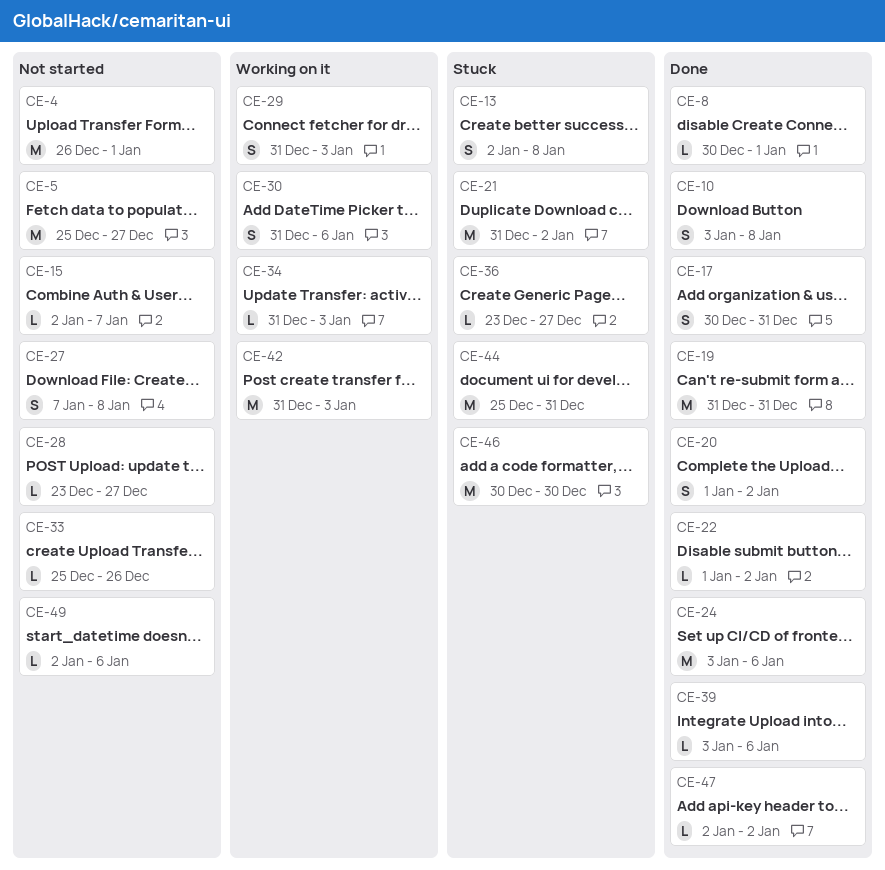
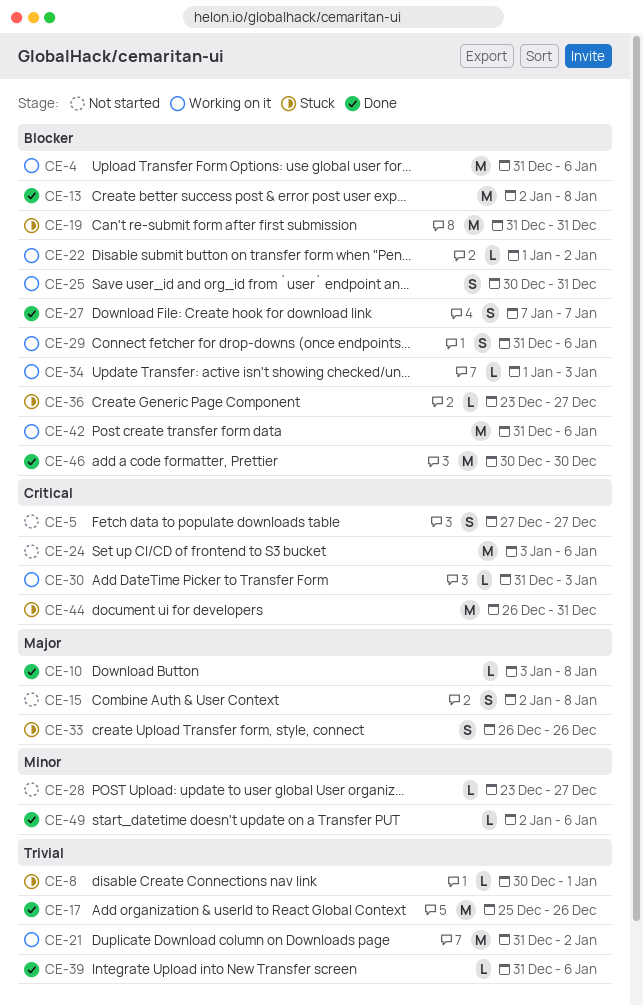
CE-4, status: Not started -> Working on it
CE-4, start: Dec 26 -> Dec 31
CE-4, due: Jan 1 -> Jan 6
CE-5, estimate: M -> S
CE-5, start: Dec 25 -> Dec 27
CE-8, status: Done -> Stuck
CE-10, estimate: S -> L
CE-13, status: Stuck -> Done
CE-13, estimate: S -> M
CE-15, estimate: L -> S
CE-15, due: Jan 7 -> Jan 8
CE-17, estimate: S -> M
CE-17, start: Dec 30 -> Dec 25
CE-17, due: Dec 31 -> Dec 26
CE-19, status: Done -> Stuck
CE-20: present -> none
CE-21, status: Stuck -> Working on it
CE-22, status: Done -> Working on it
CE-24, status: Done -> Not started
CE-25: none -> present
CE-27, status: Not started -> Done
CE-27, due: Jan 8 -> Jan 7
CE-29, due: Jan 3 -> Jan 6
CE-30, estimate: S -> L
CE-30, due: Jan 6 -> Jan 3
CE-33, status: Not started -> Stuck
CE-33, estimate: L -> S
CE-33, start: Dec 25 -> Dec 26
CE-34, start: Dec 31 -> Jan 1
CE-39, start: Jan 3 -> Dec 31
CE-42, due: Jan 3 -> Jan 6
CE-44, start: Dec 25 -> Dec 26
CE-46, status: Stuck -> Done
CE-47: present -> none
CE-49, status: Not started -> Done

